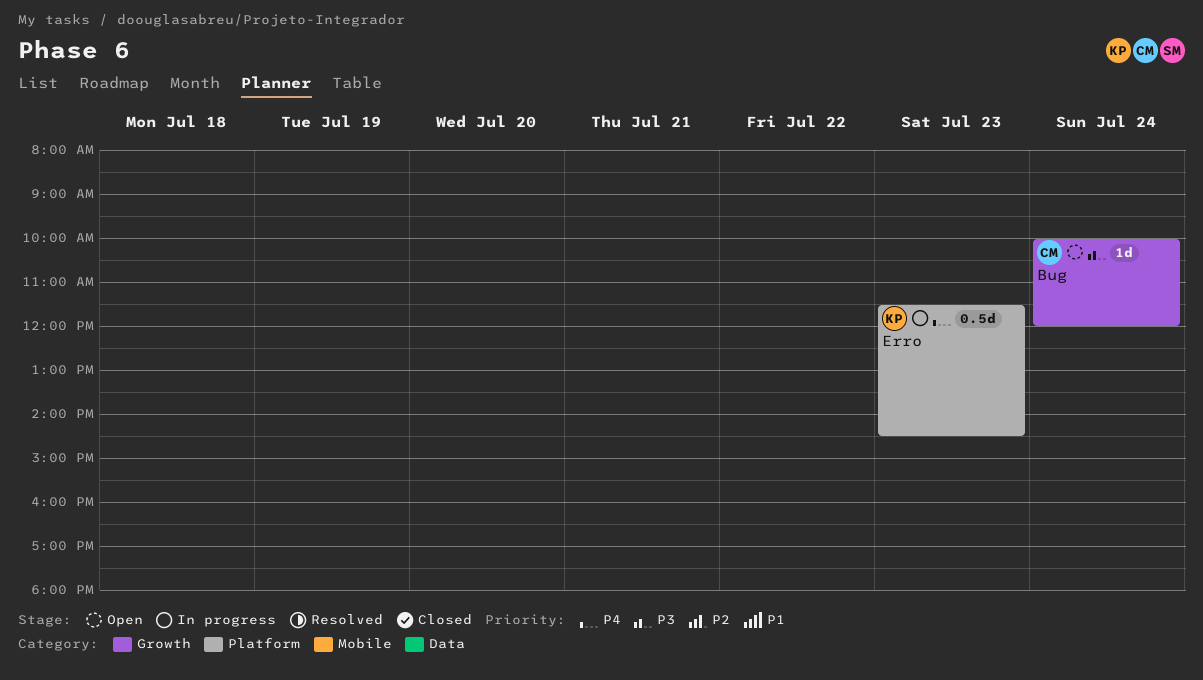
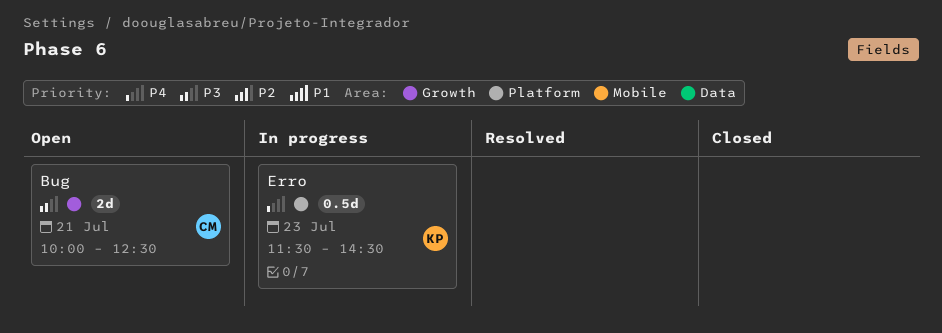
Bug, estimate: 1d -> 2d
Bug, day: Jul 24 -> Jul 21
Bug, ends: 12:00 -> 12:30

